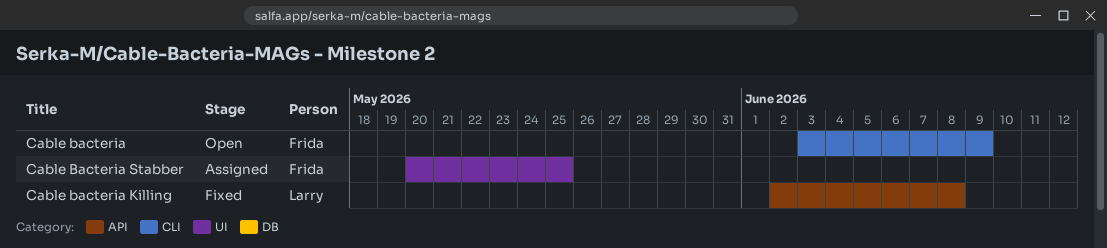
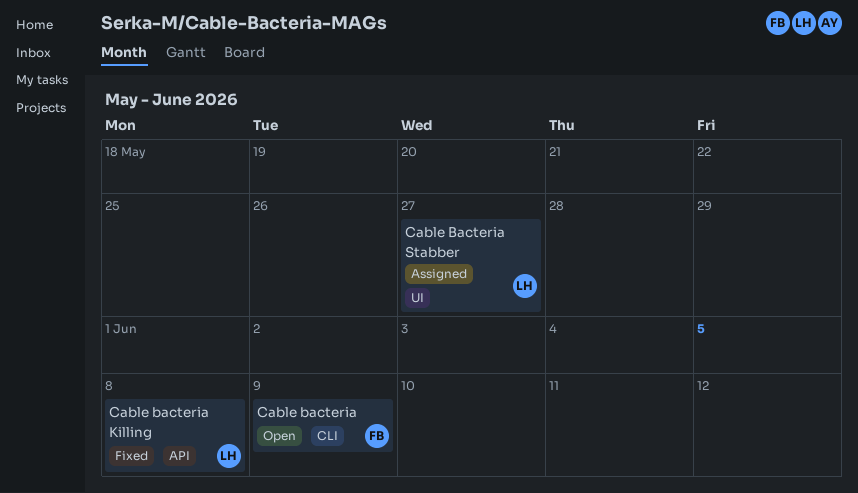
Cable Bacteria Stabber, owner: Frida -> Larry
Cable Bacteria Stabber, due: May 25 -> May 27

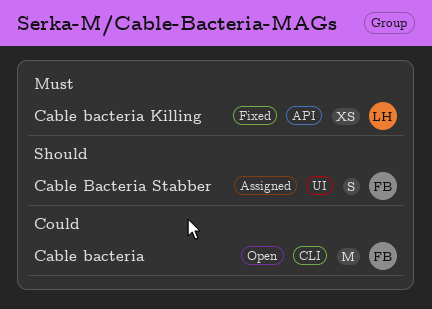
Cable Bacteria Stabber, owner: LH -> FB

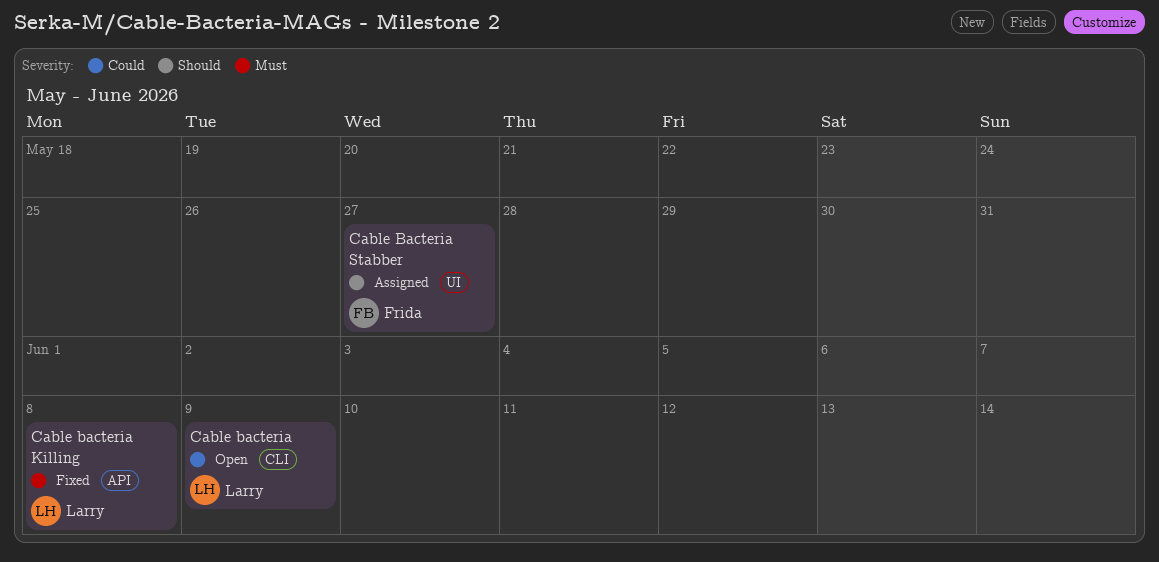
Cable bacteria, owner: Frida -> Larry

